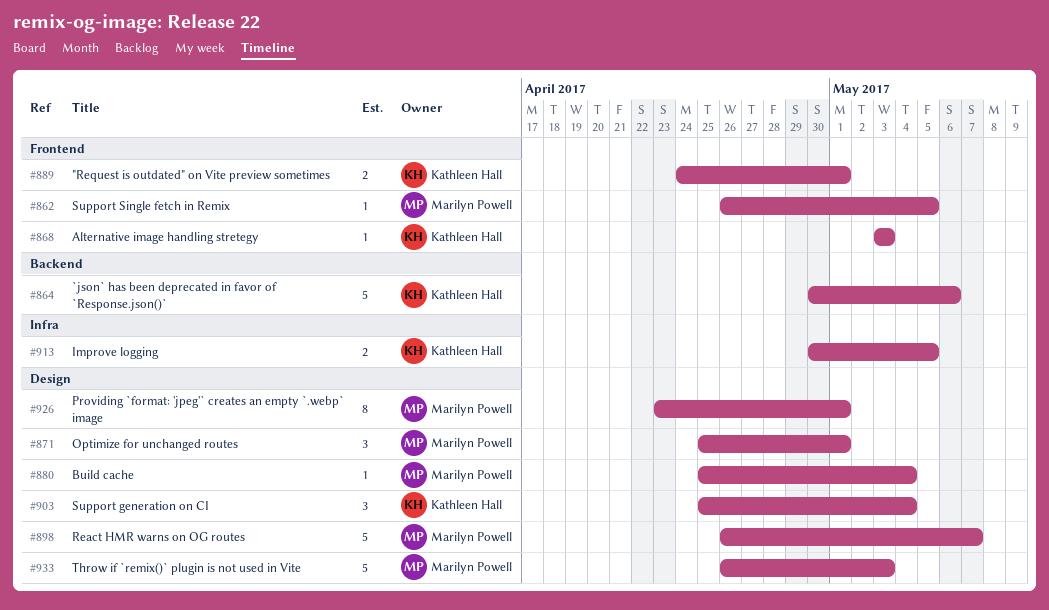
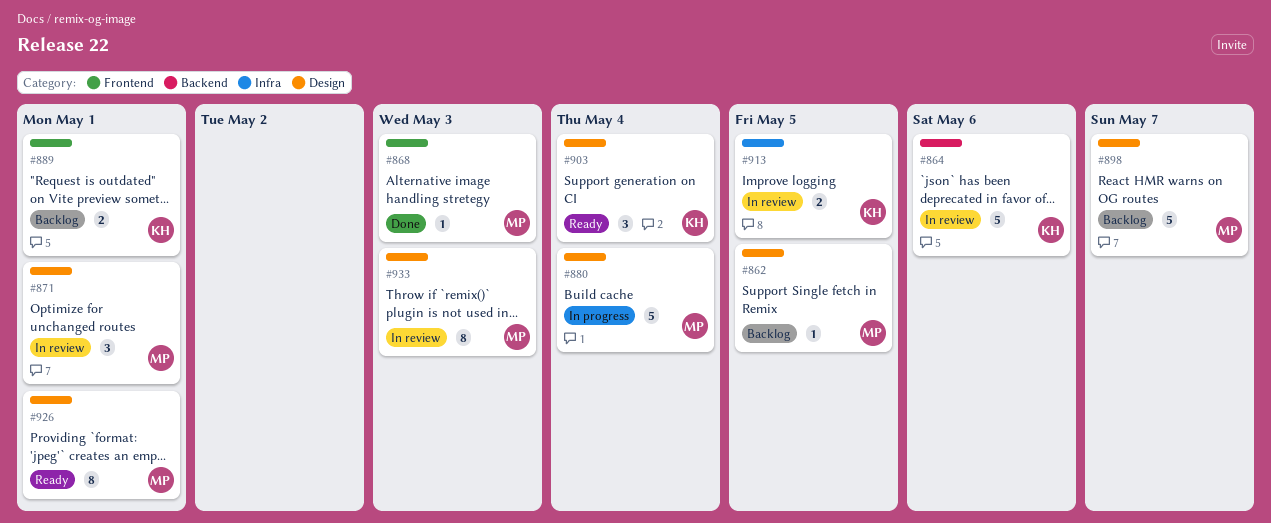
#862, label: Frontend -> Design
#868, owner: Kathleen Hall -> Marilyn Powell
#880, estimate: 1 -> 5
#933, estimate: 5 -> 8

